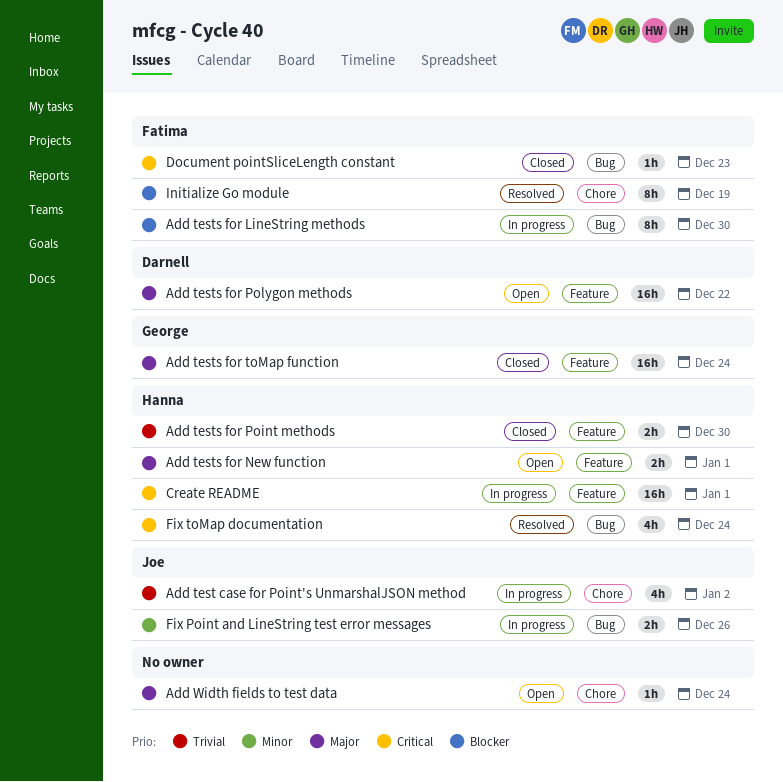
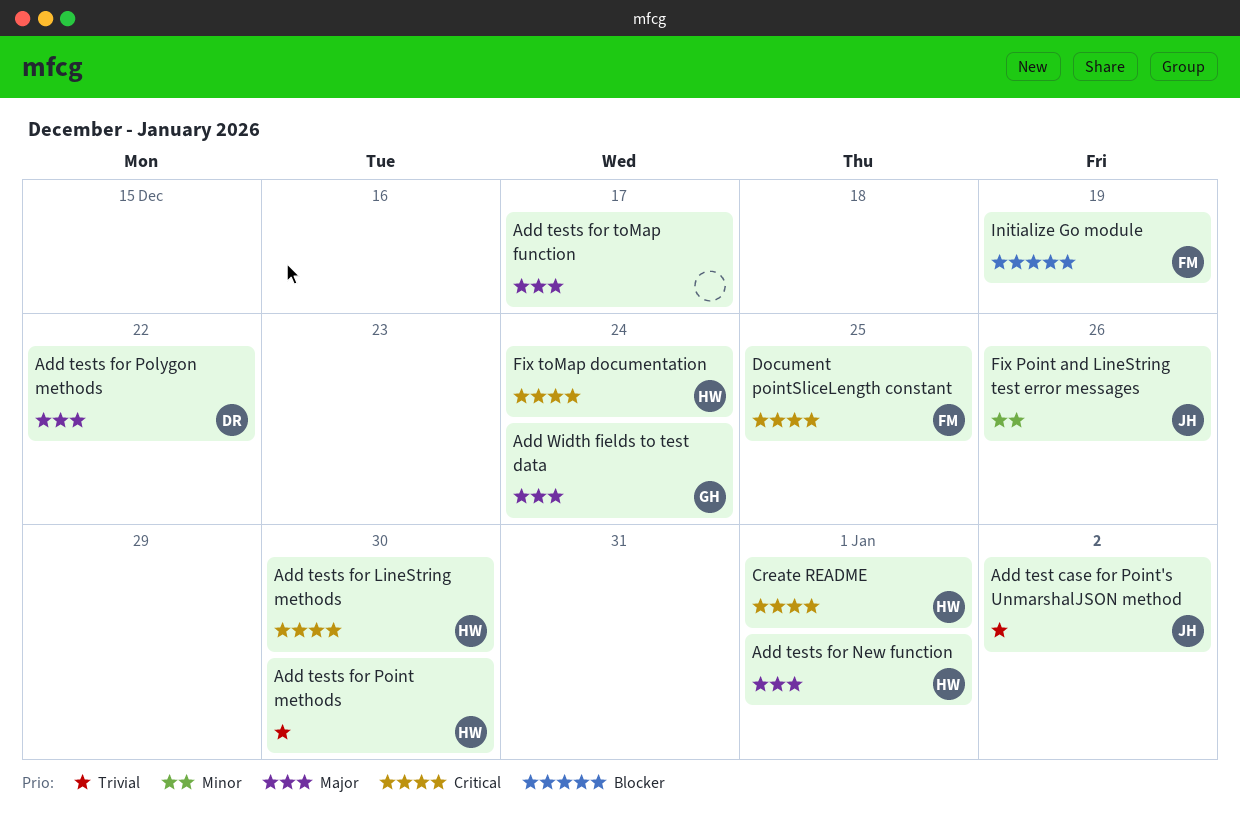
Add tests for LineString methods, owner: Fatima -> Hanna
Add tests for LineString methods, priority: Blocker -> Critical
Add tests for toMap function, owner: George -> none
Add tests for toMap function, due: Dec 24 -> Dec 17
Add Width fields to test data, owner: none -> George
Document pointSliceLength constant, due: Dec 23 -> Dec 25

